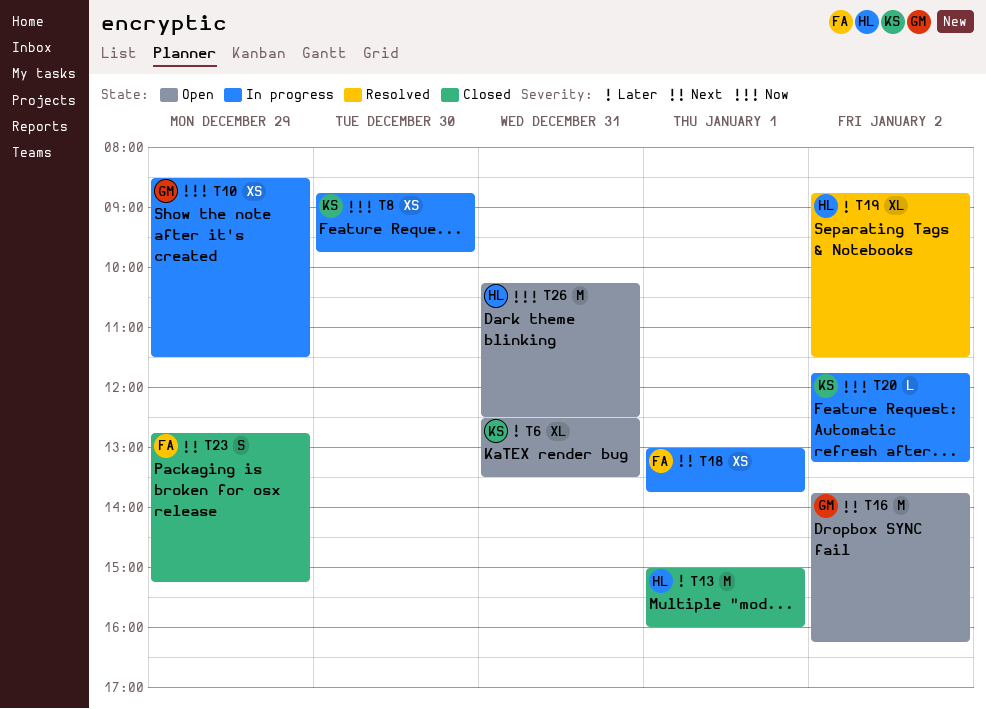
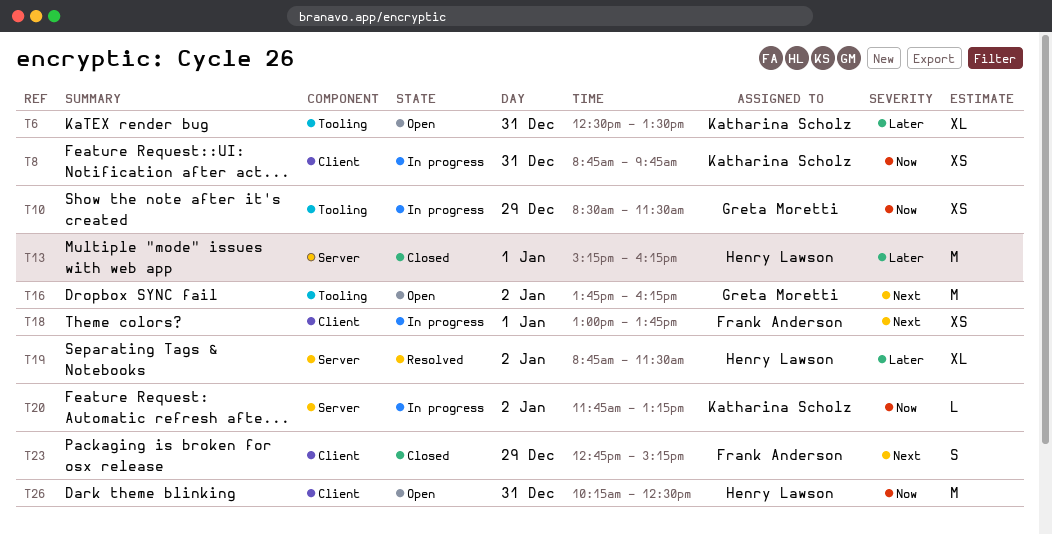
T8, day: Dec 30 -> Dec 31
T13, begins: 15:00 -> 15:15
T13, ends: 16:00 -> 16:15

